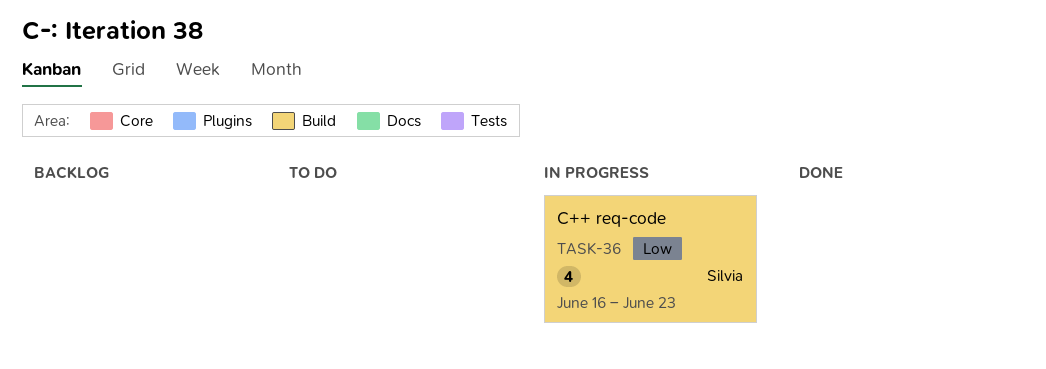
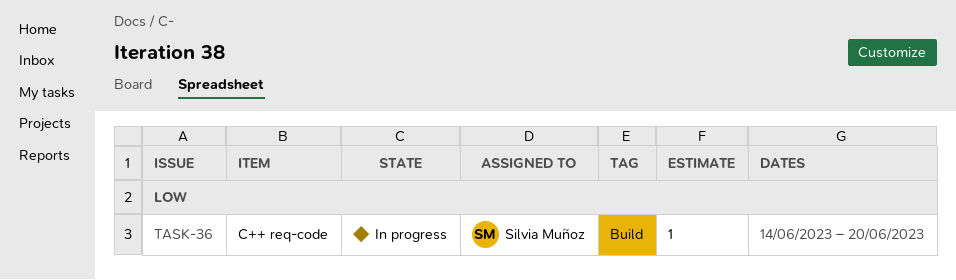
TASK-36, estimate: 4 -> 1
TASK-36, start: Jun 16 -> Jun 14
TASK-36, due: Jun 23 -> Jun 20

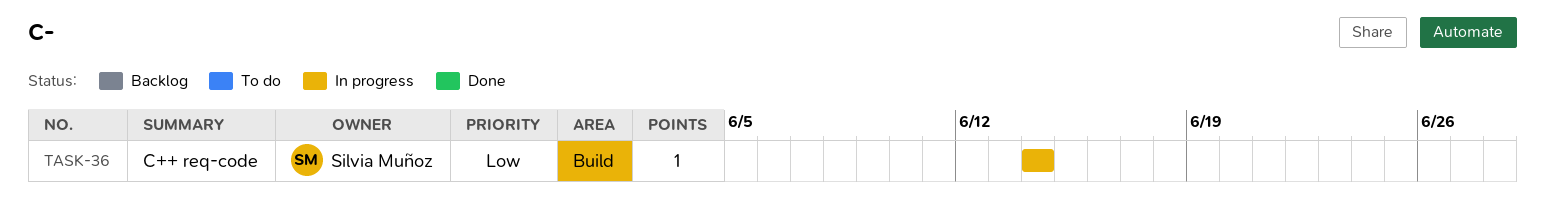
TASK-36, due: Jun 20 -> Jun 14

